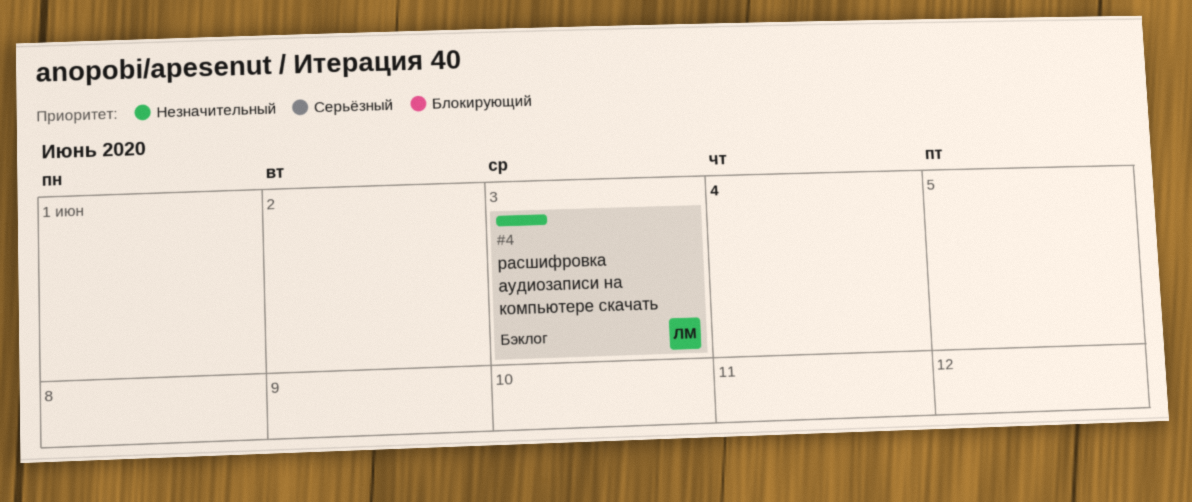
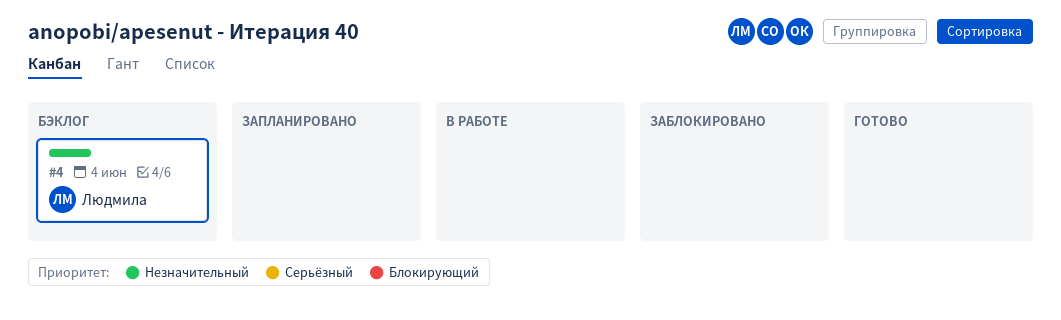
#4, due: Jun 3 -> Jun 4

